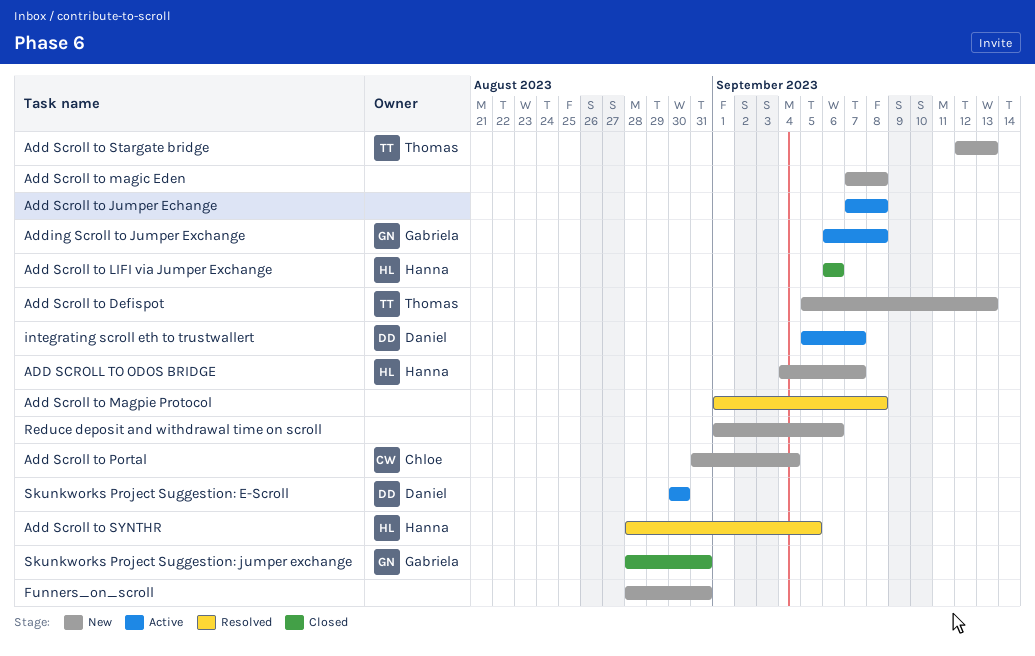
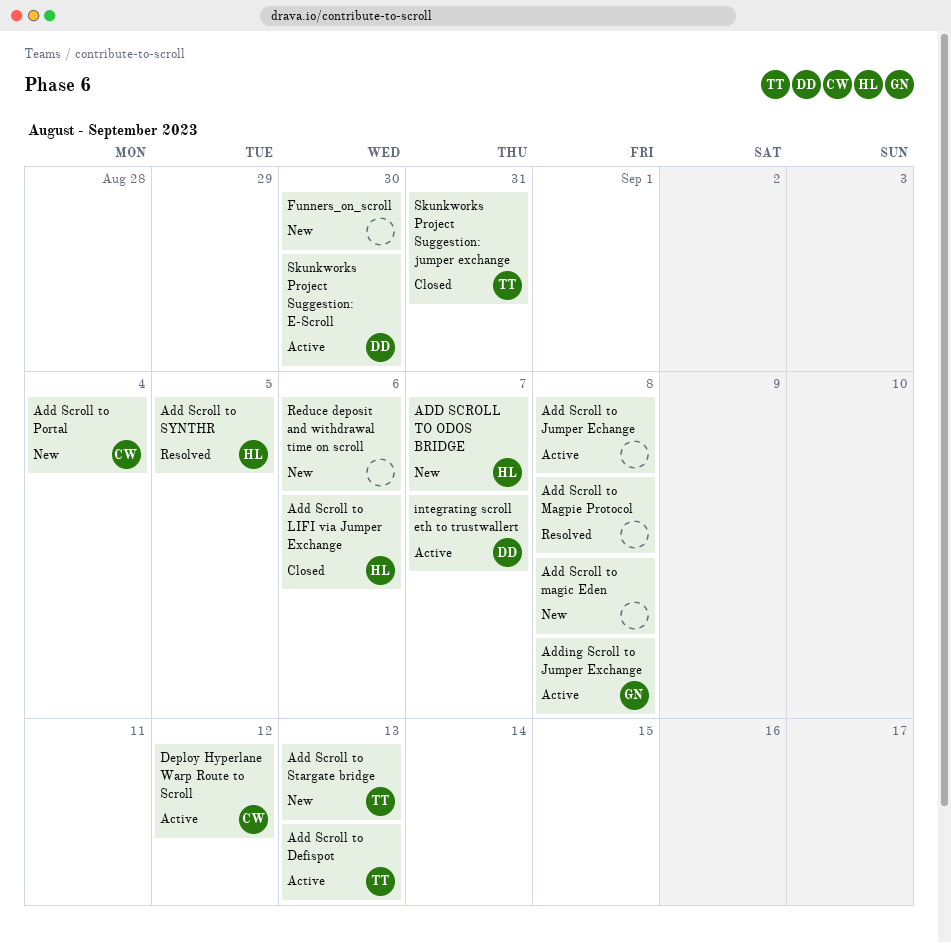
Add Scroll to Defispot, status: New -> Active
Deploy Hyperlane Warp Route to Scroll: none -> present
Funners_on_scroll, due: Aug 31 -> Aug 30
Skunkworks Project Suggestion: jumper exchange, owner: Gabriela -> Thomas

